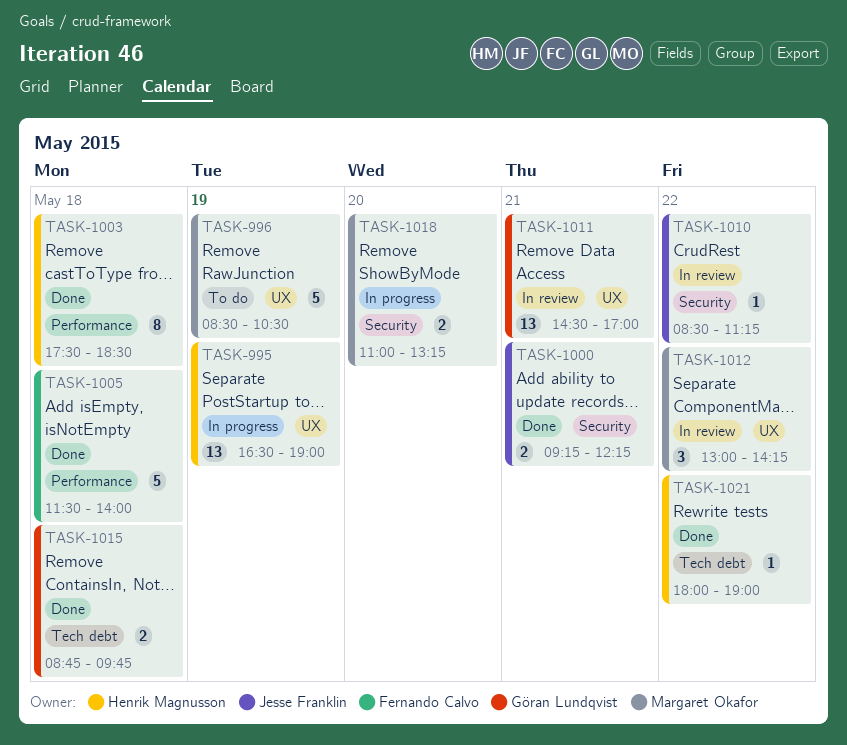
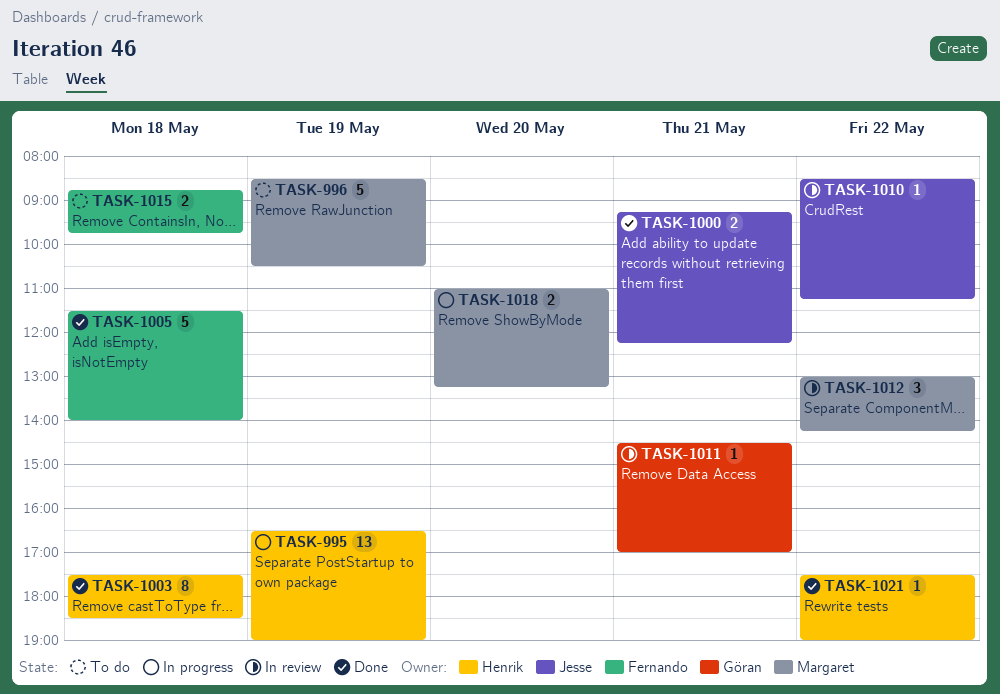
TASK-1011, estimate: 13 -> 1
TASK-1015, status: Done -> To do
TASK-1015, owner: Göran Lundqvist -> Fernando Calvo
TASK-1021, begins: 18:00 -> 17:30

